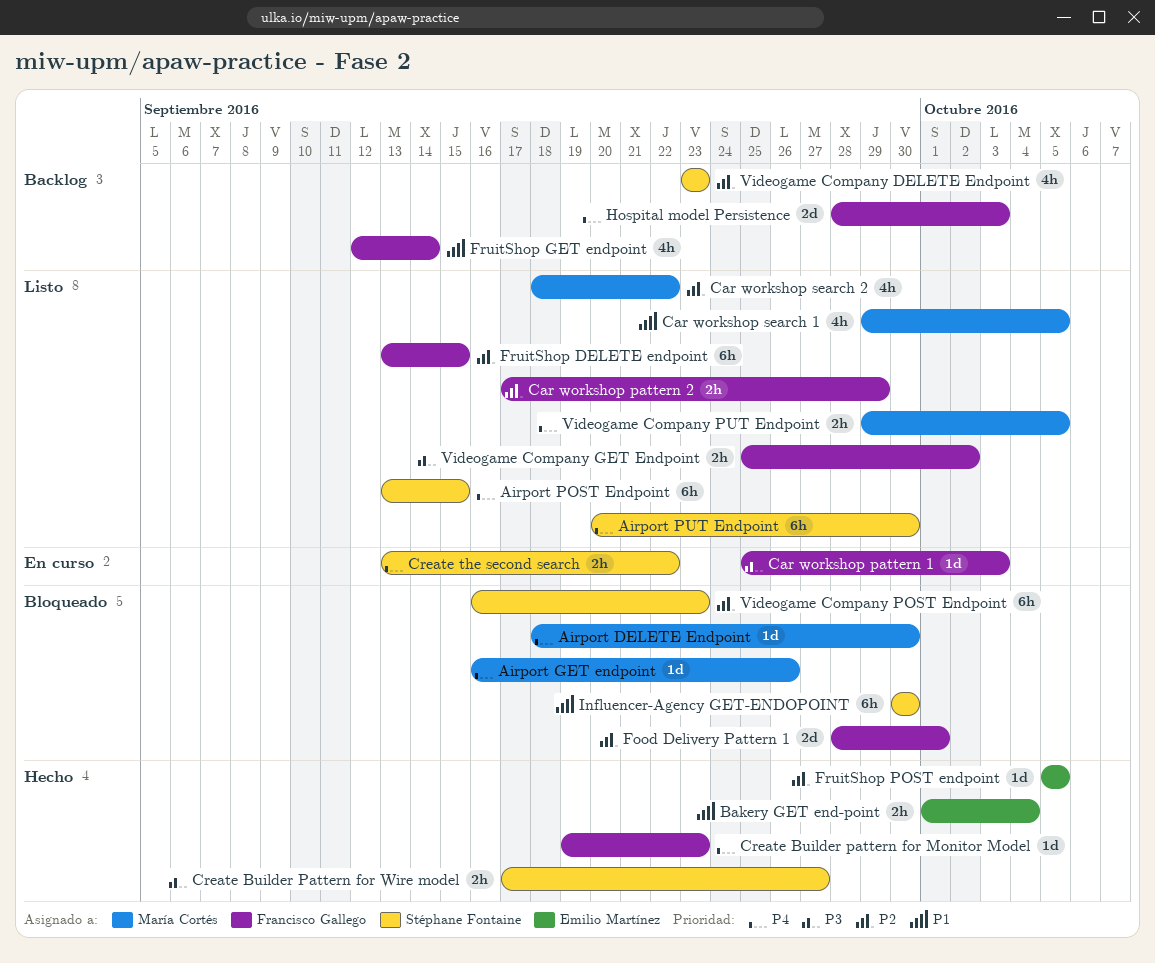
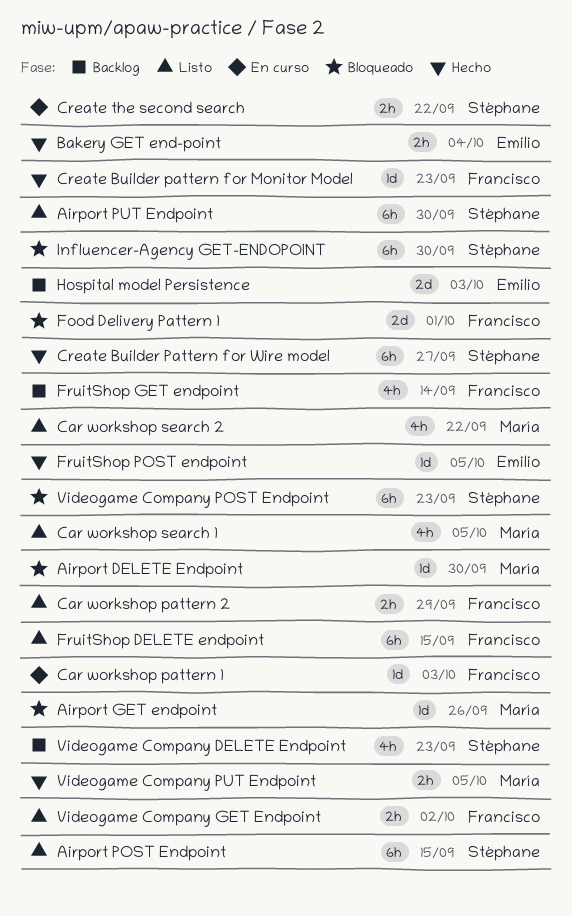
Create Builder Pattern for Wire model, estimate: 2h -> 6h
Hospital model Persistence, owner: Francisco Gallego -> Emilio Martínez
Videogame Company PUT Endpoint, status: Listo -> Hecho

